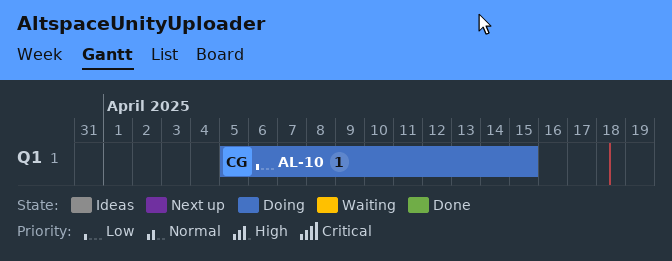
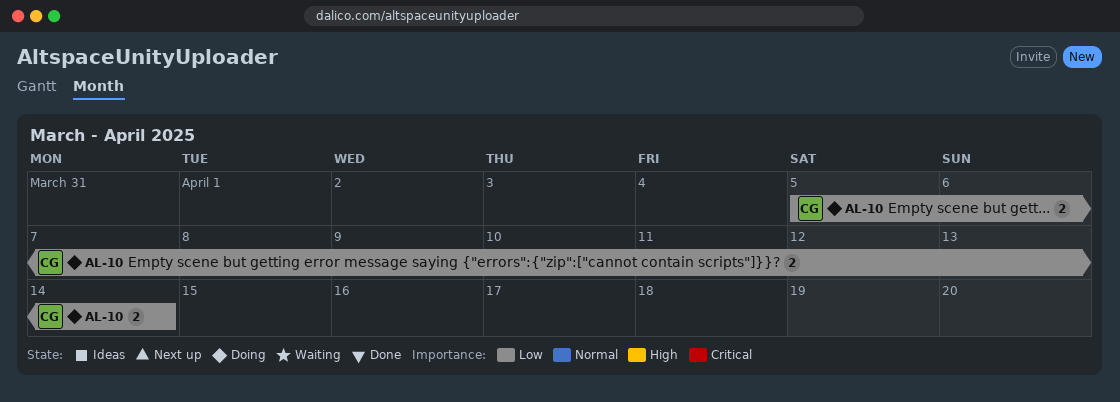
AL-10, estimate: 1 -> 2
AL-10, due: Apr 15 -> Apr 14

